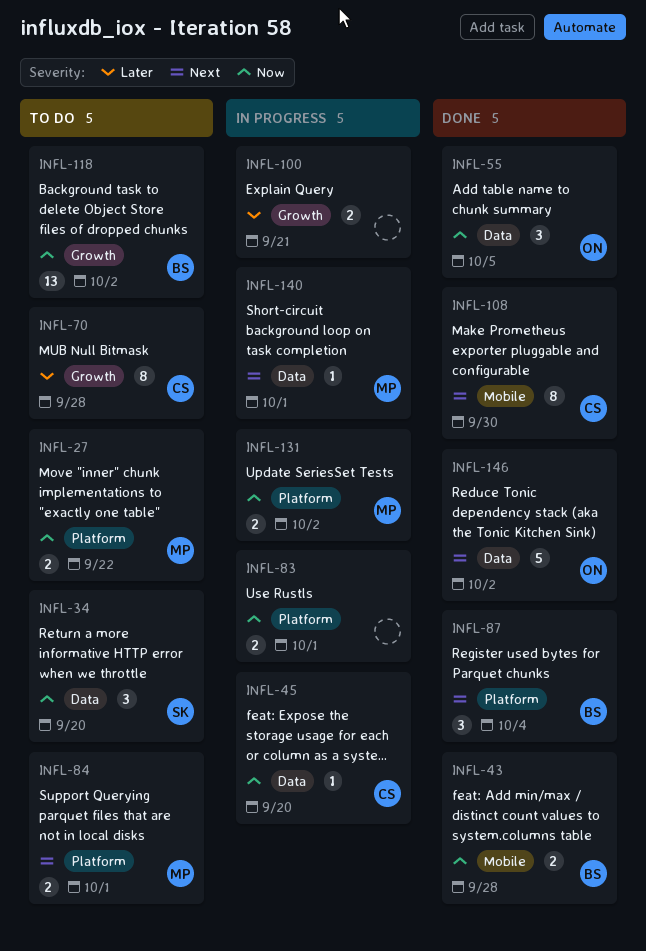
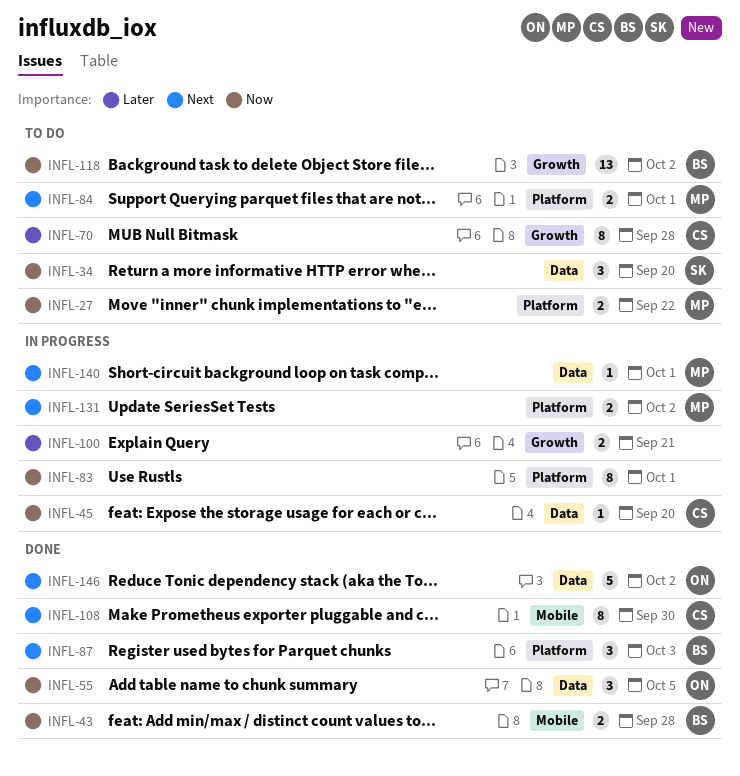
INFL-83, estimate: 2 -> 8
INFL-87, due: Oct 4 -> Oct 3
INFL-131, priority: Now -> Next

